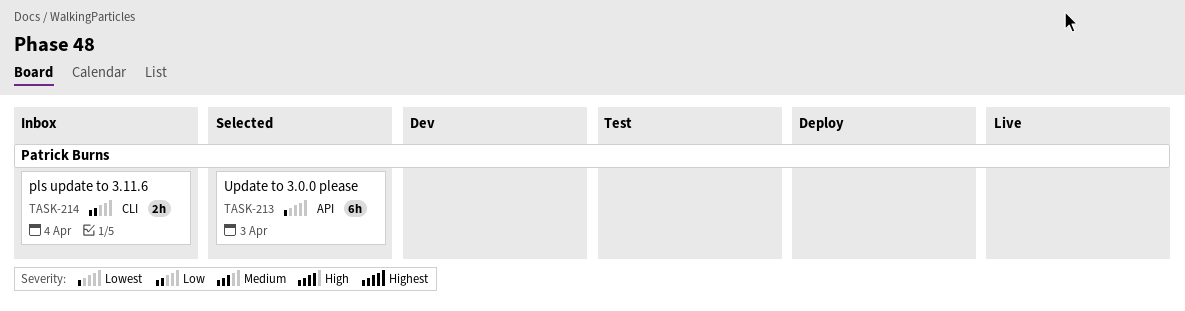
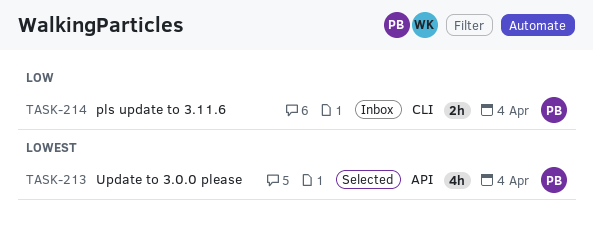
TASK-213, estimate: 6h -> 4h
TASK-213, due: Apr 3 -> Apr 4

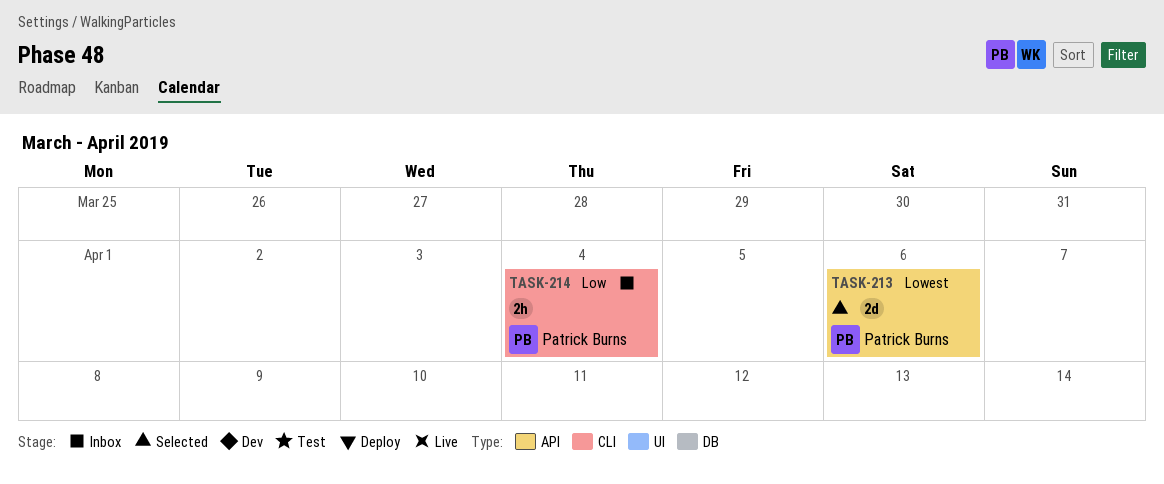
TASK-213, estimate: 4h -> 2d
TASK-213, due: Apr 4 -> Apr 6

